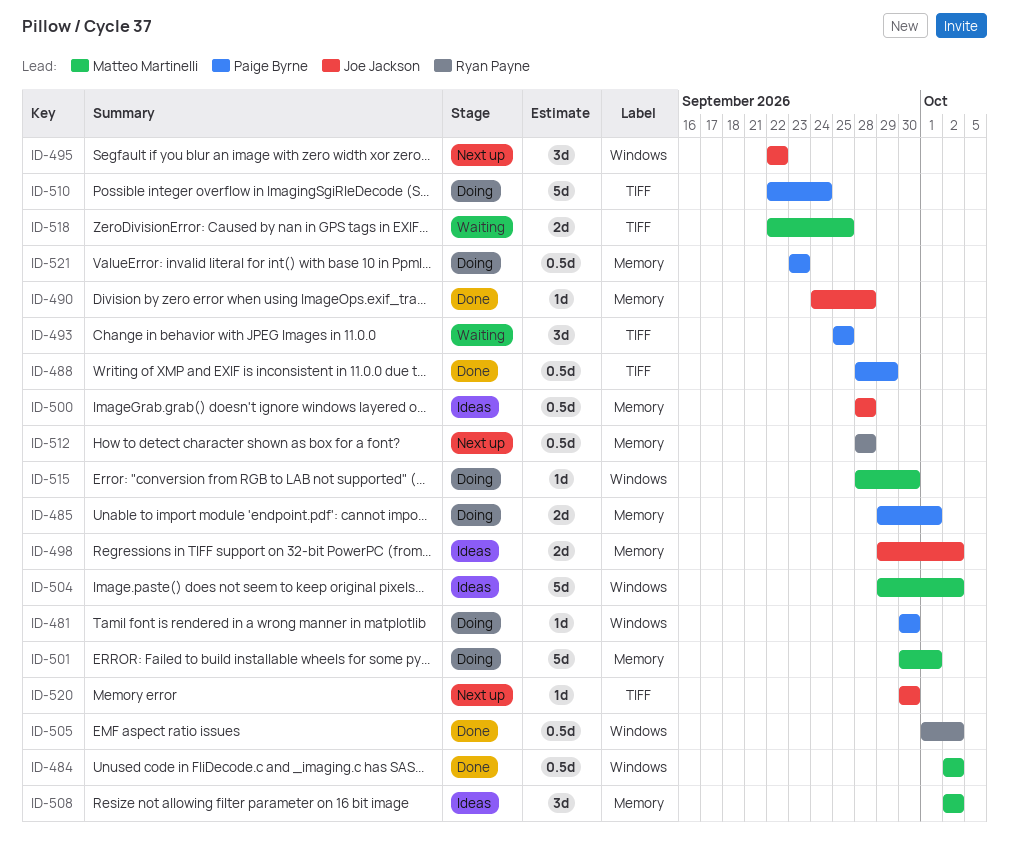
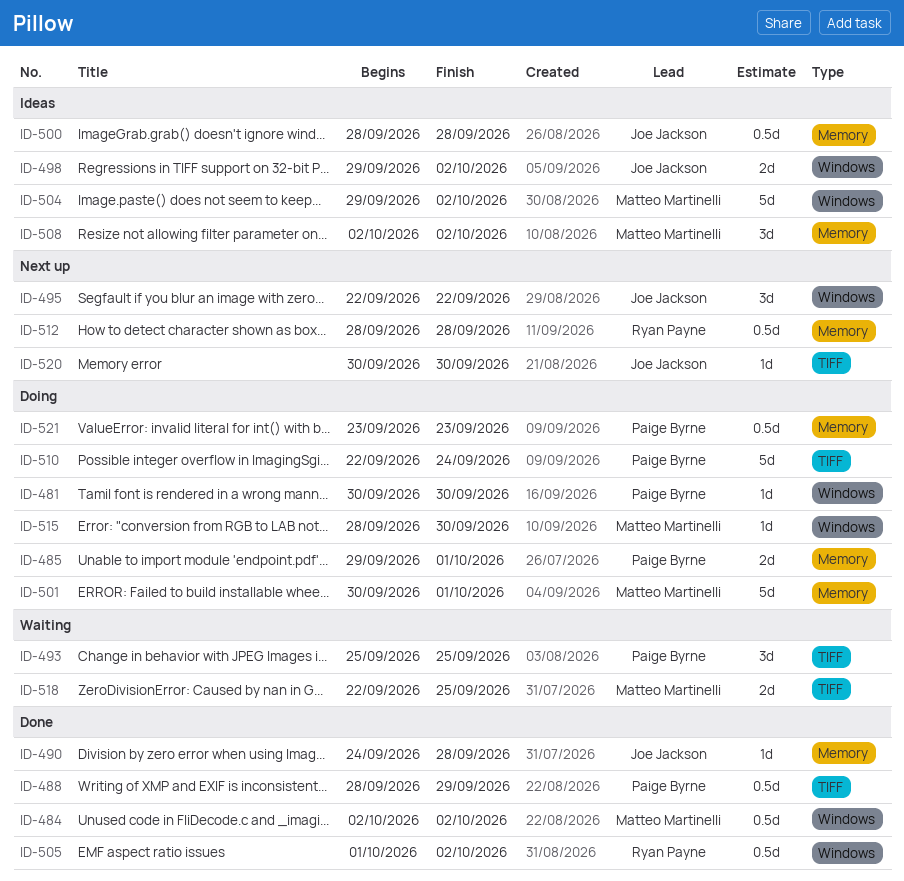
ID-498, label: Memory -> Windows

